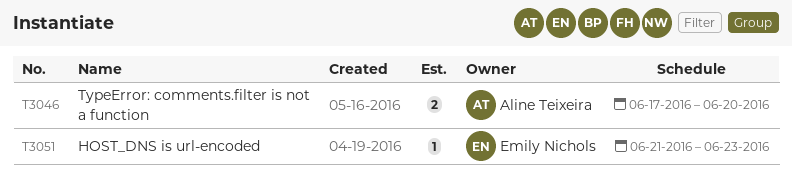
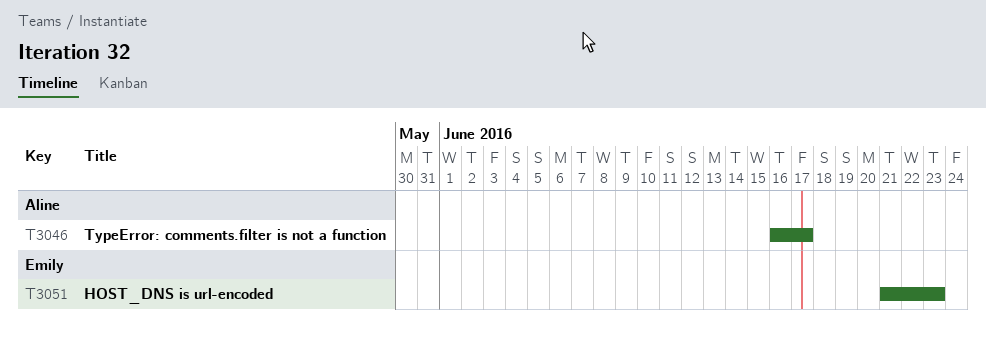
T3046, start: Jun 17 -> Jun 16
T3046, due: Jun 20 -> Jun 17

